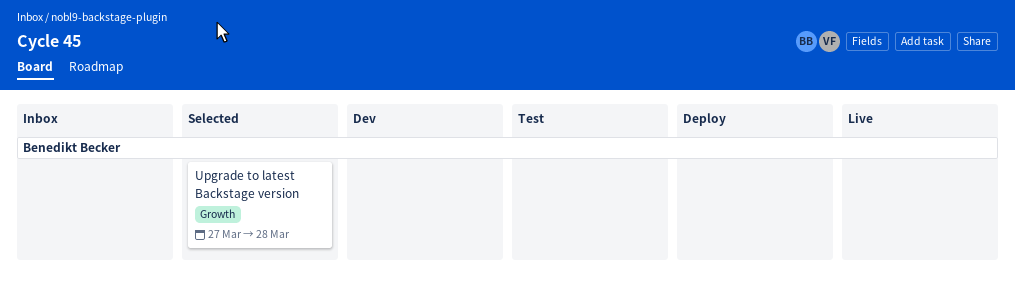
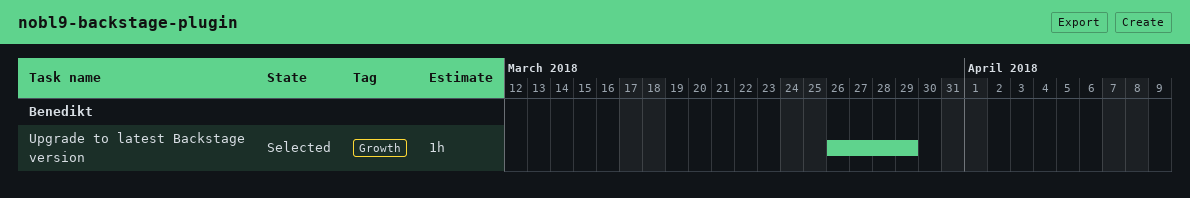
Upgrade to latest Backstage version, start: Mar 27 -> Mar 26
Upgrade to latest Backstage version, due: Mar 28 -> Mar 29

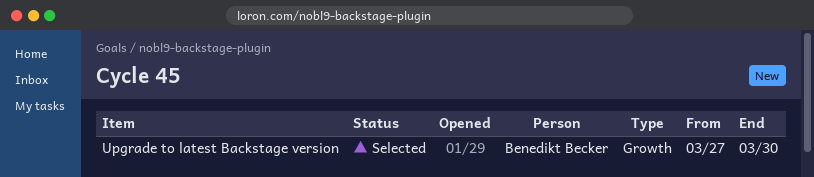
Upgrade to latest Backstage version, start: Mar 26 -> Mar 27
Upgrade to latest Backstage version, due: Mar 29 -> Mar 30

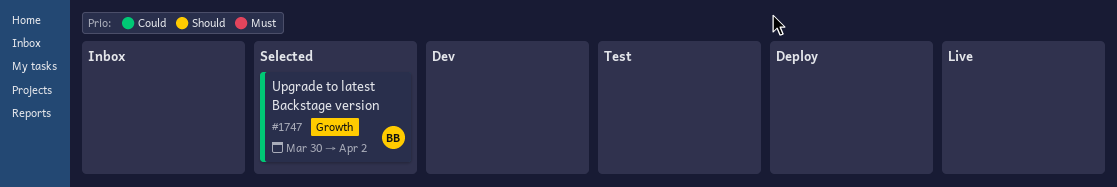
Upgrade to latest Backstage version, start: Mar 27 -> Mar 30
Upgrade to latest Backstage version, due: Mar 30 -> Apr 2

